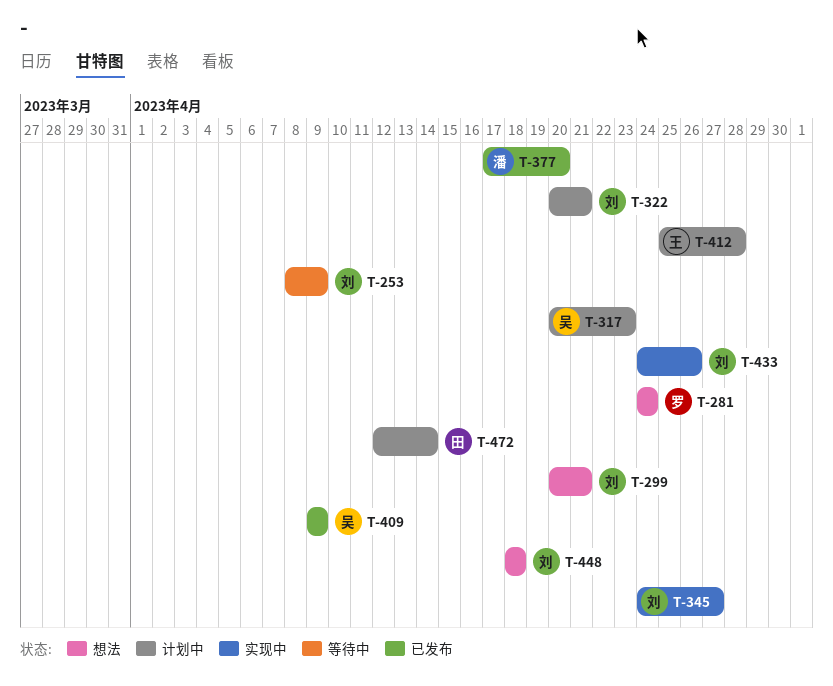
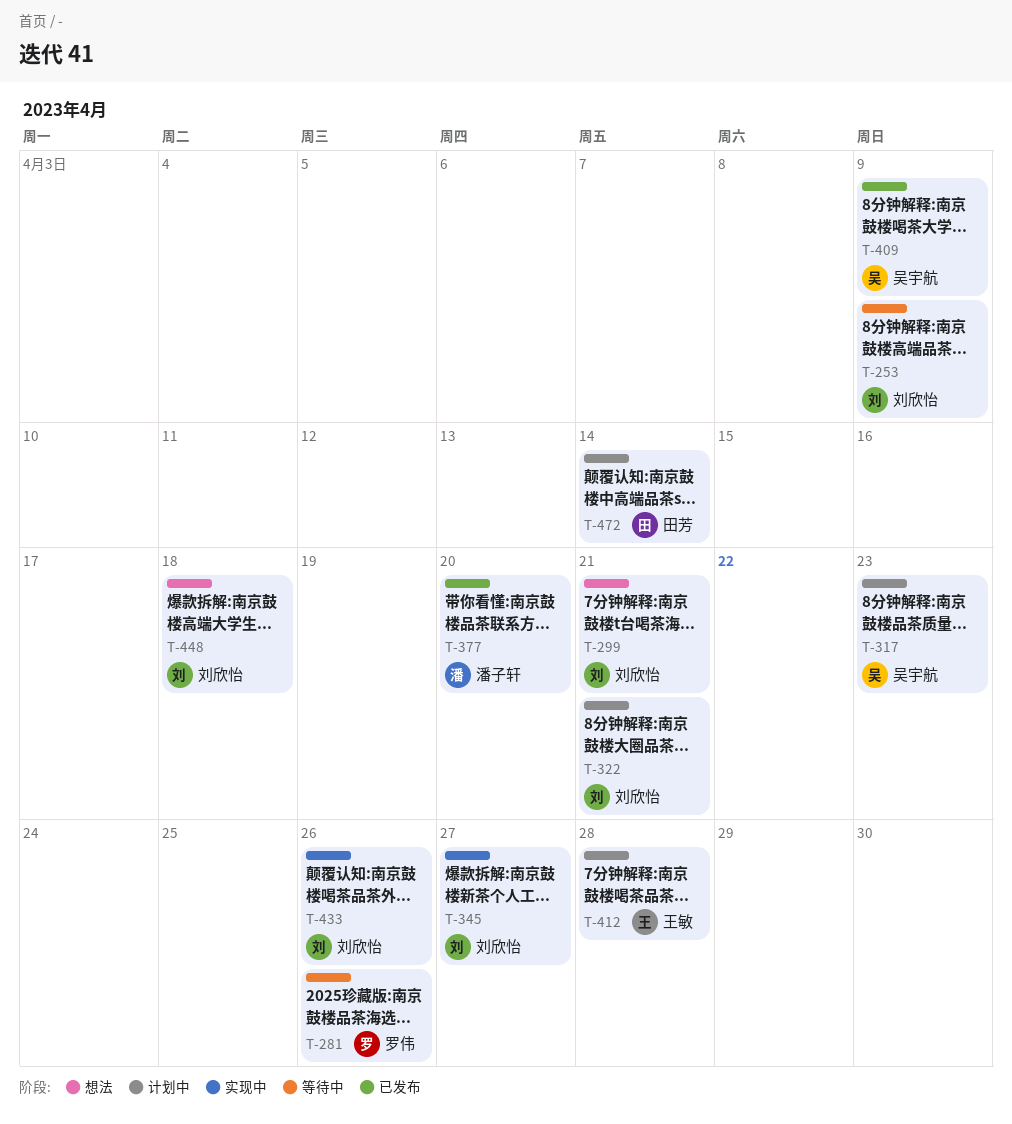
T-281, status: 想法 -> 等待中
T-281, due: Apr 24 -> Apr 26

